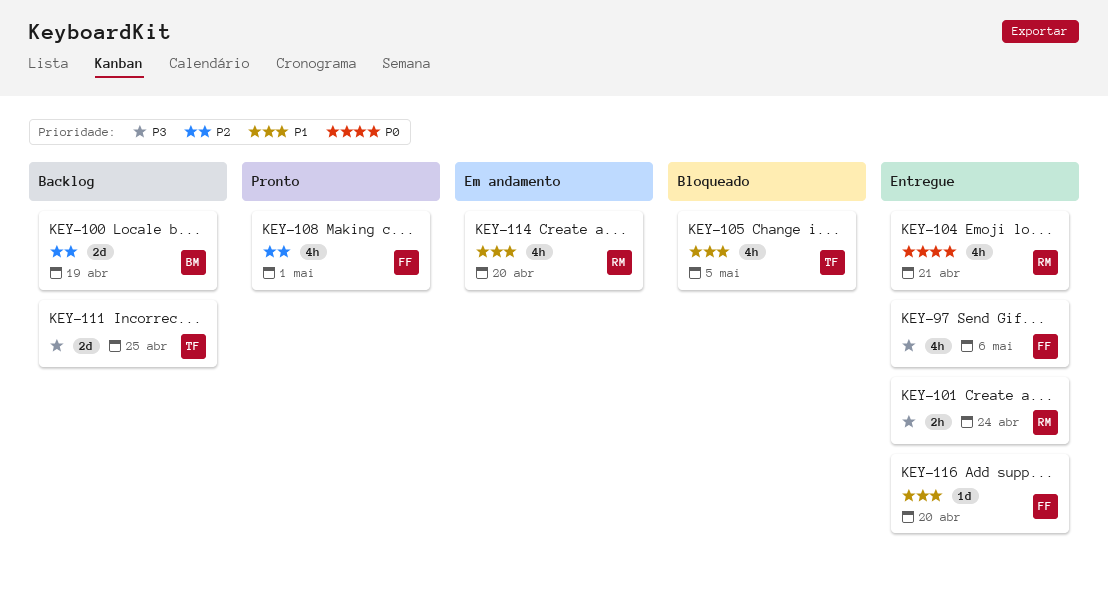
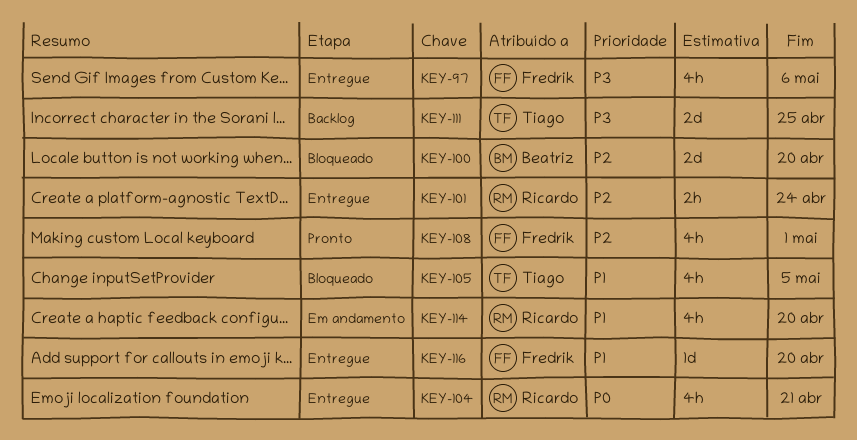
KEY-100, status: Backlog -> Bloqueado
KEY-100, due: Apr 19 -> Apr 20
KEY-101, priority: P3 -> P2

